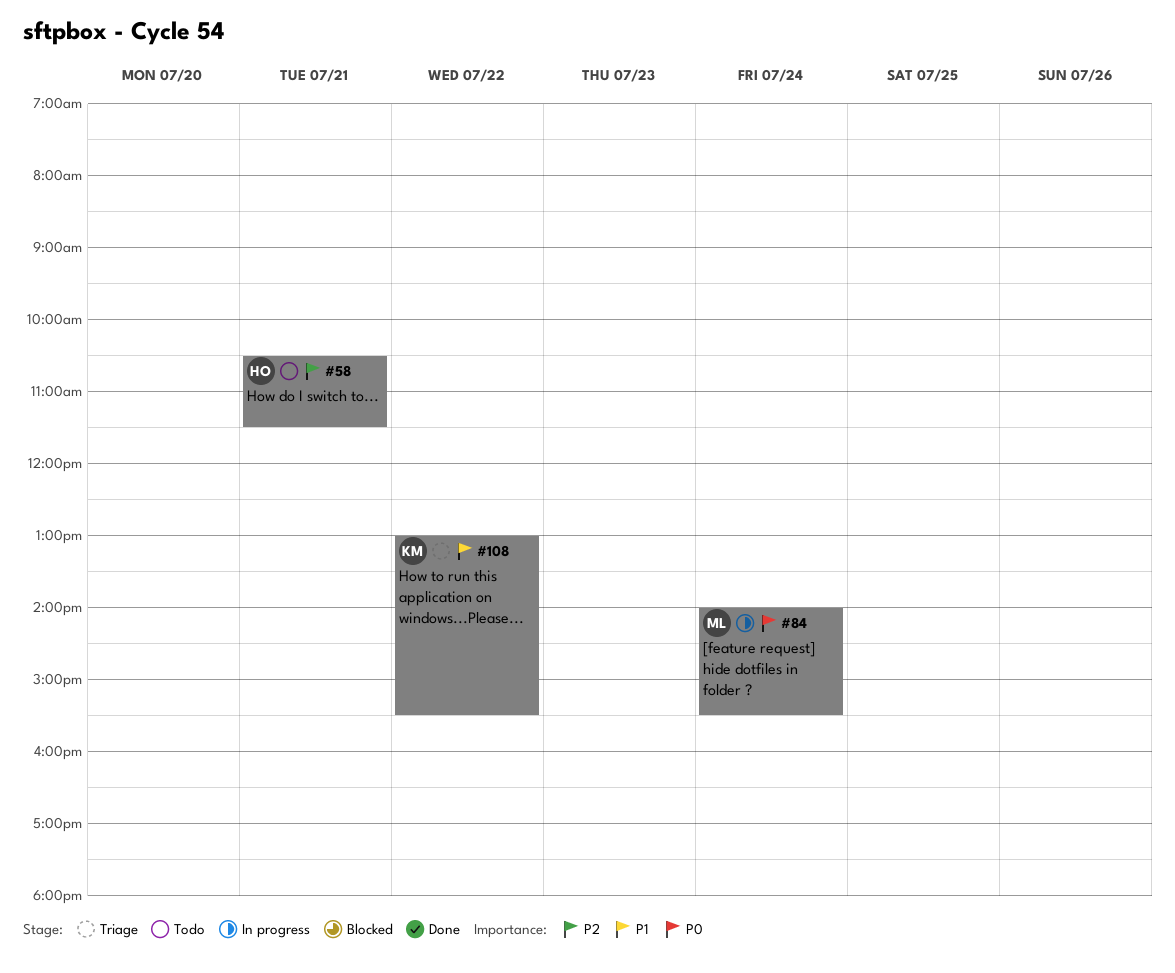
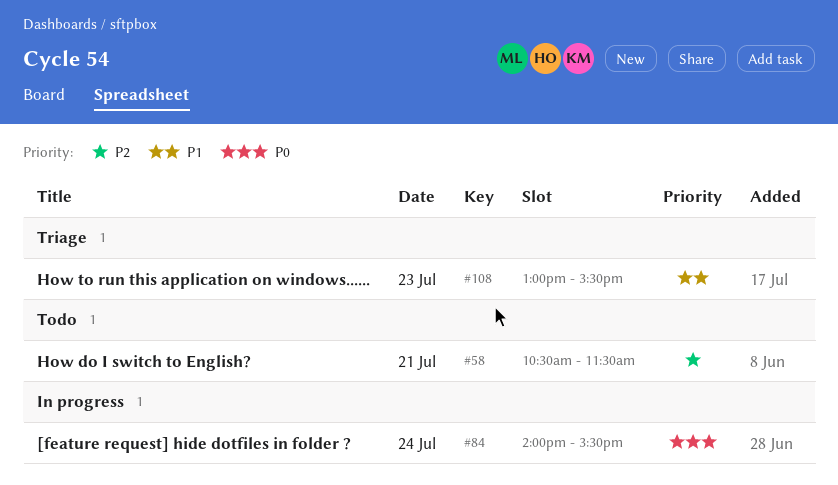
#108, day: Jul 22 -> Jul 23

